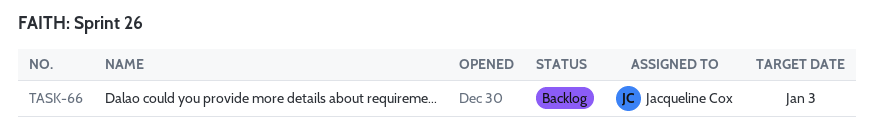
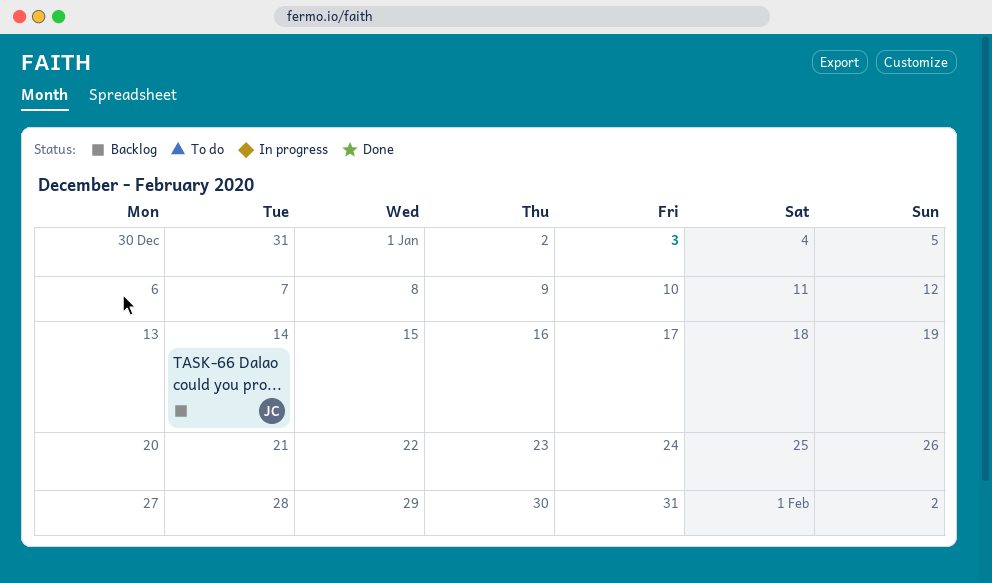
TASK-66, due: Jan 3 -> Jan 14

